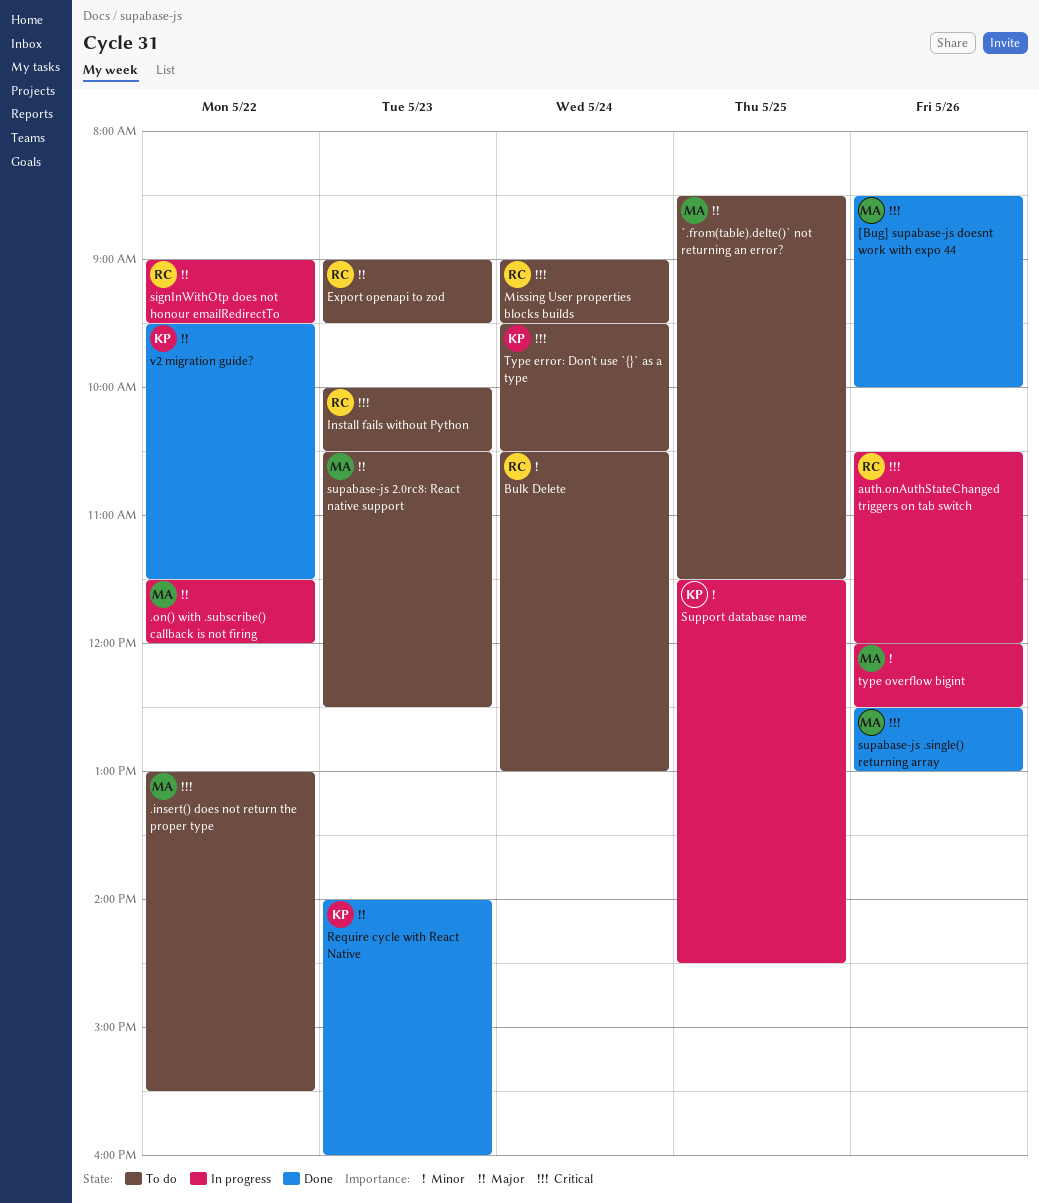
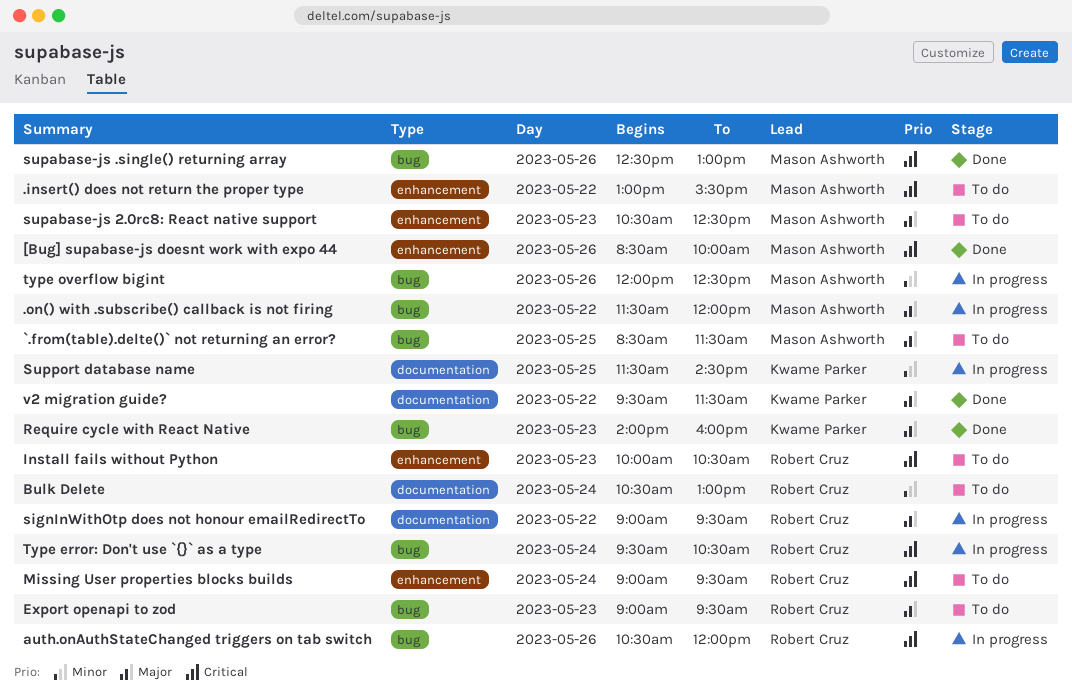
Type error: Don't use `{}` as a type, status: To do -> In progress
Type error: Don't use `{}` as a type, owner: Kwame Parker -> Robert Cruz

